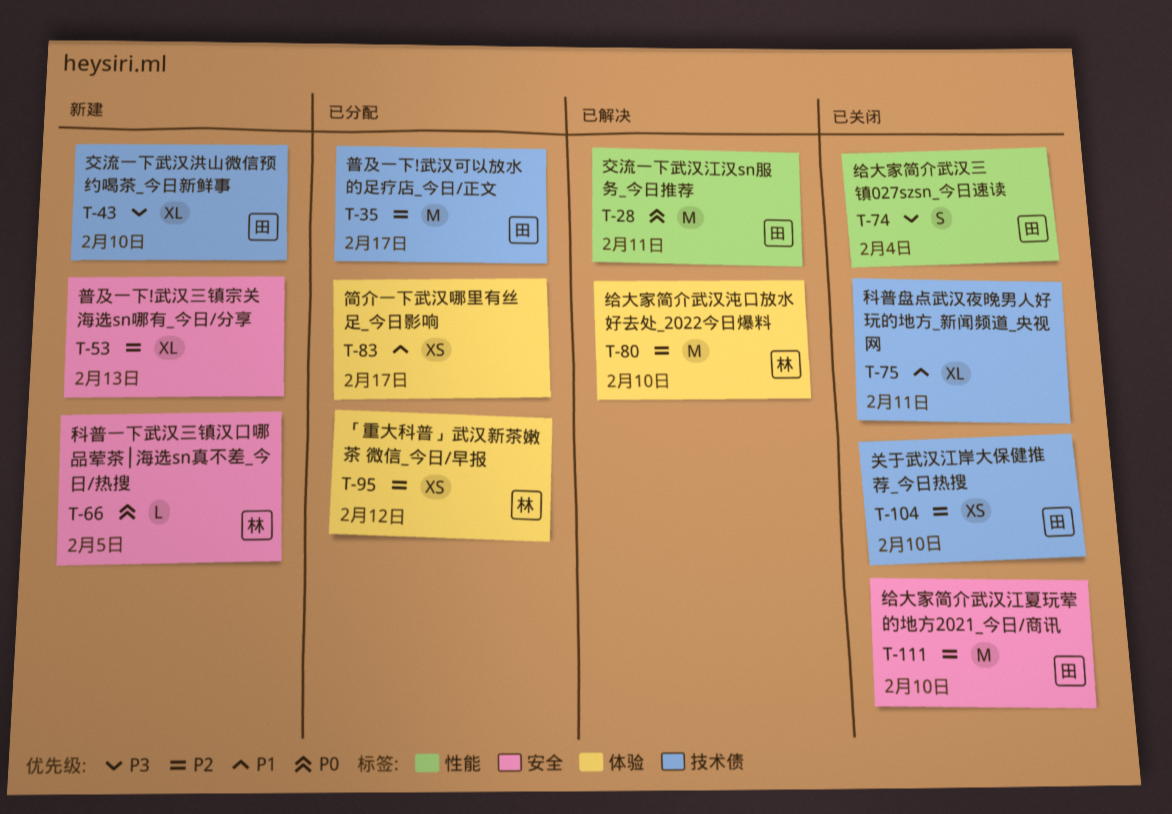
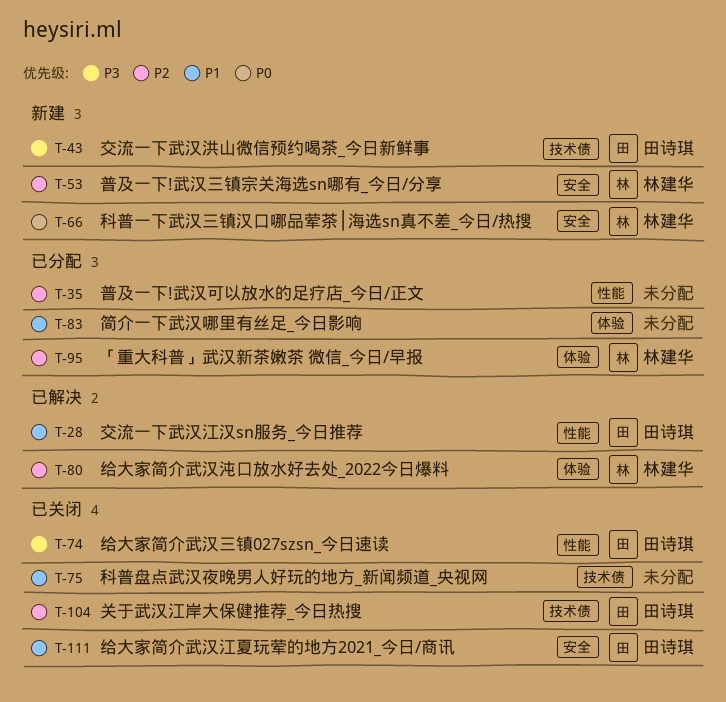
T-28, priority: P0 -> P1
T-35, owner: 田诗琪 -> none
T-35, label: 技术债 -> 性能
T-53, owner: none -> 林建华
T-111, priority: P2 -> P1

